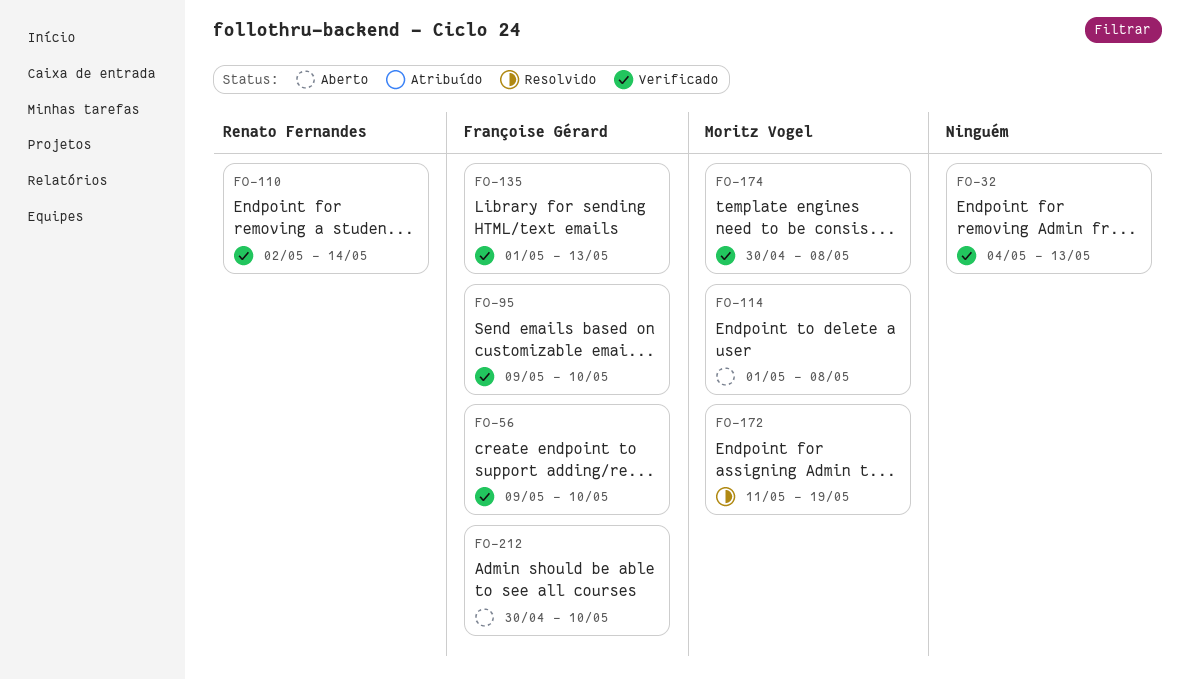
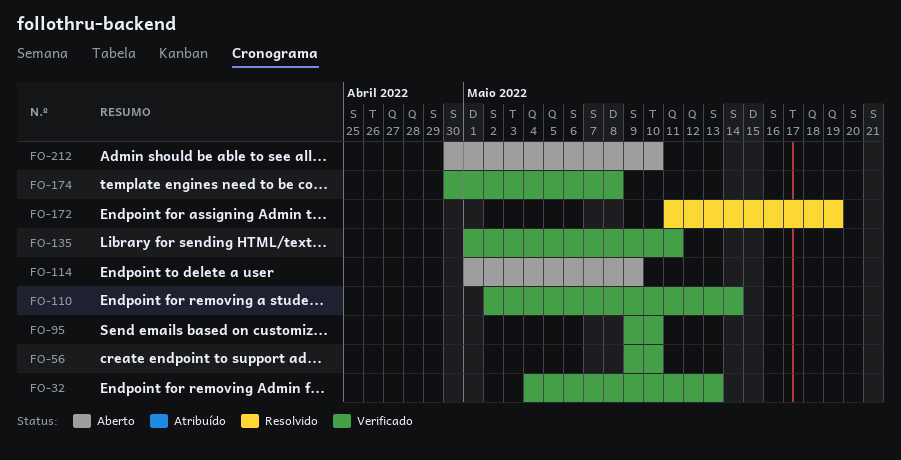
FO-114, due: May 8 -> May 9
FO-135, due: May 13 -> May 11

